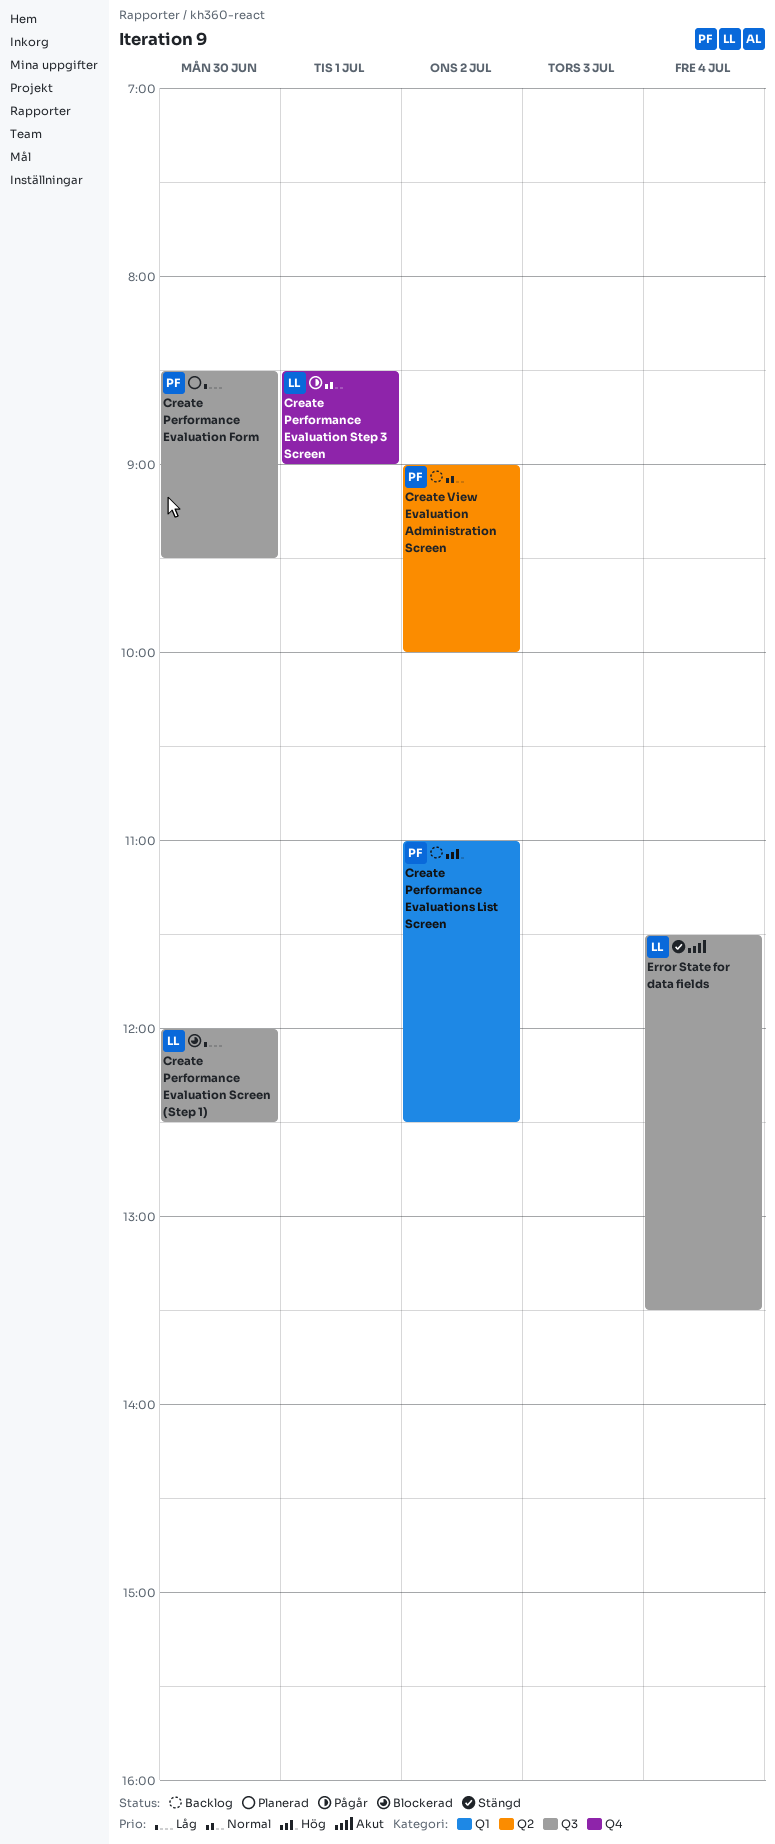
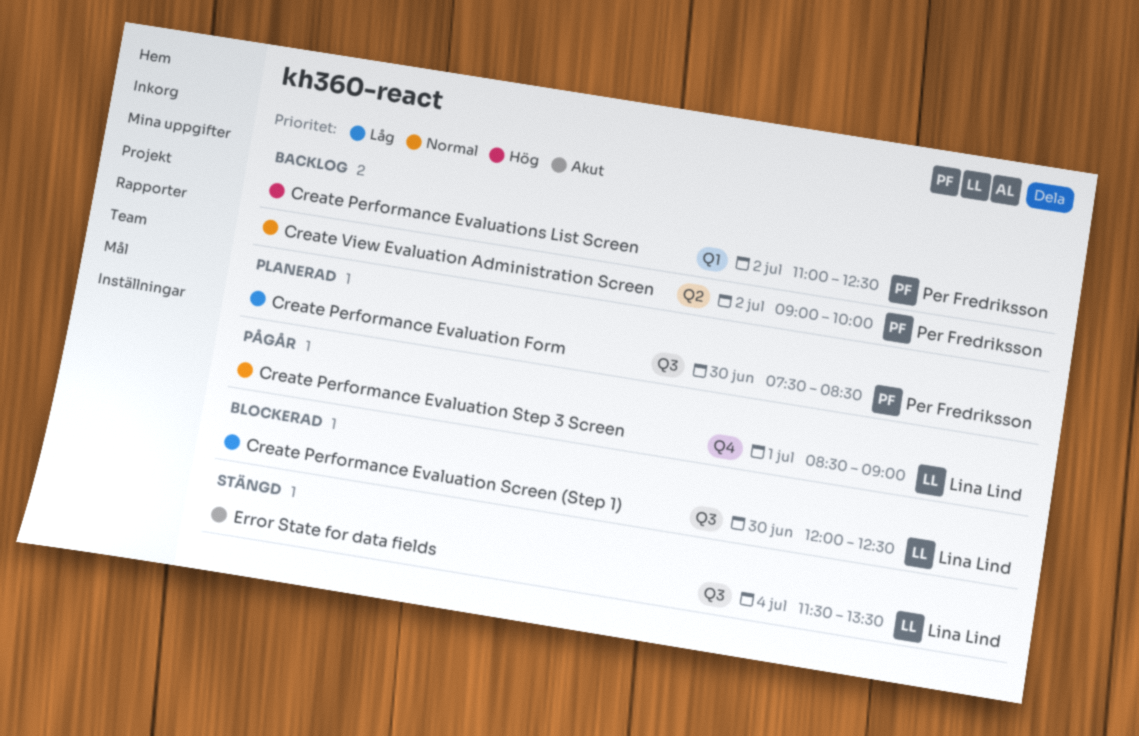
Create Performance Evaluation Form, begins: 08:30 -> 07:30
Create Performance Evaluation Form, ends: 09:30 -> 08:30

